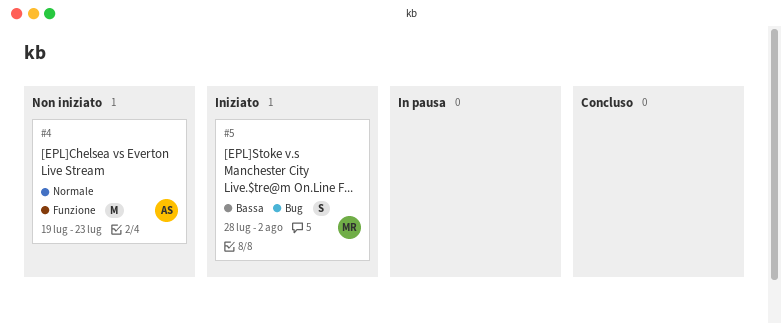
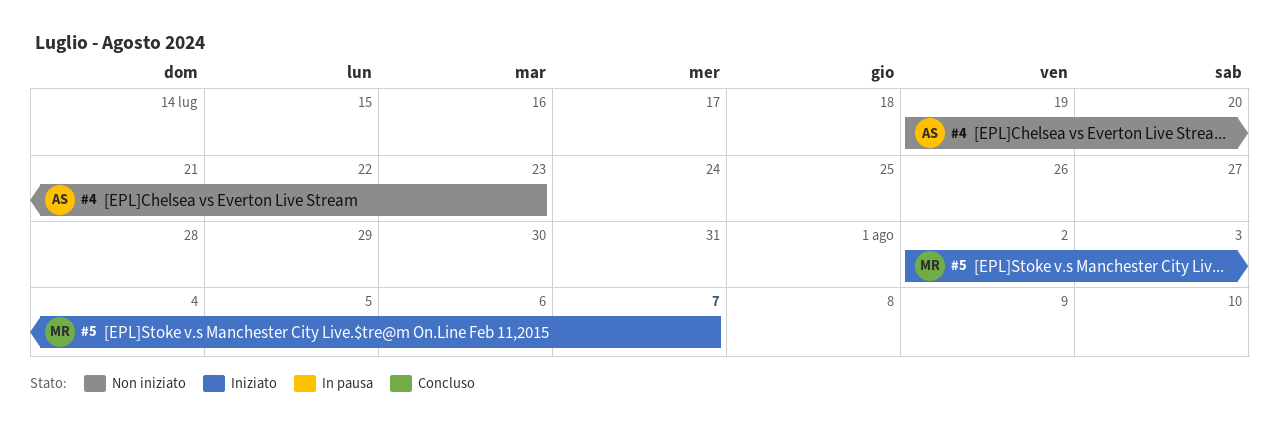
#5, start: Jul 28 -> Aug 2
#5, due: Aug 2 -> Aug 7

